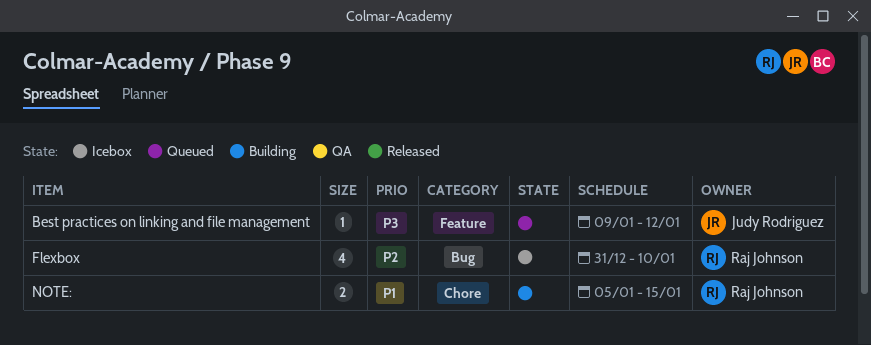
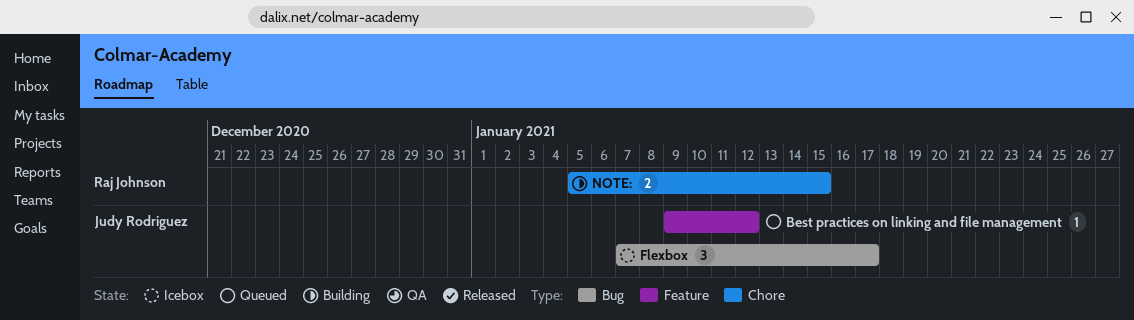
Flexbox, owner: Raj Johnson -> Judy Rodriguez
Flexbox, estimate: 4 -> 3
Flexbox, start: Dec 31 -> Jan 7
Flexbox, due: Jan 10 -> Jan 17

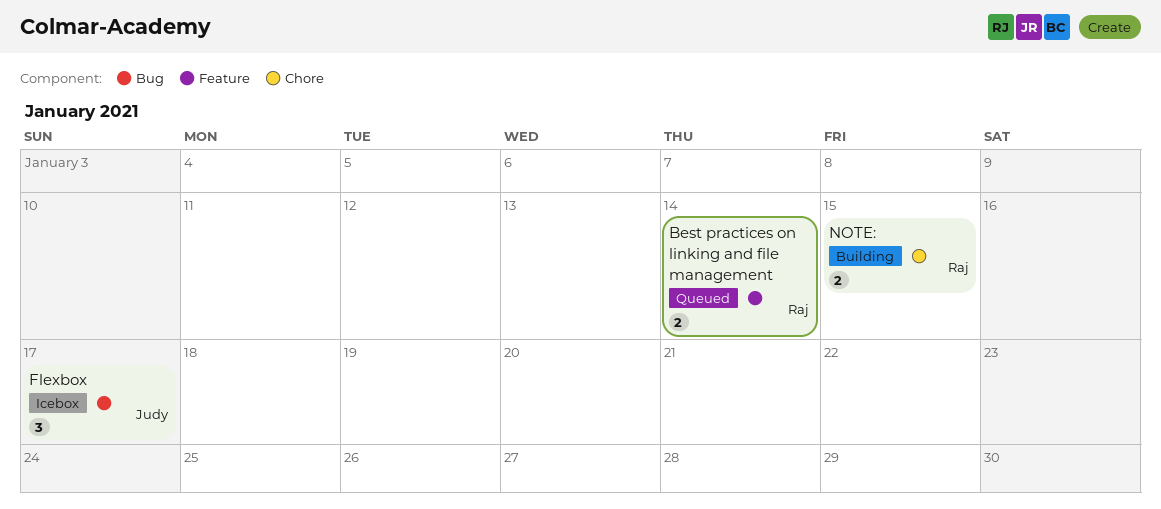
Best practices on linking and file management, owner: Judy Rodriguez -> Raj Johnson
Best practices on linking and file management, estimate: 1 -> 2
Best practices on linking and file management, due: Jan 12 -> Jan 14

